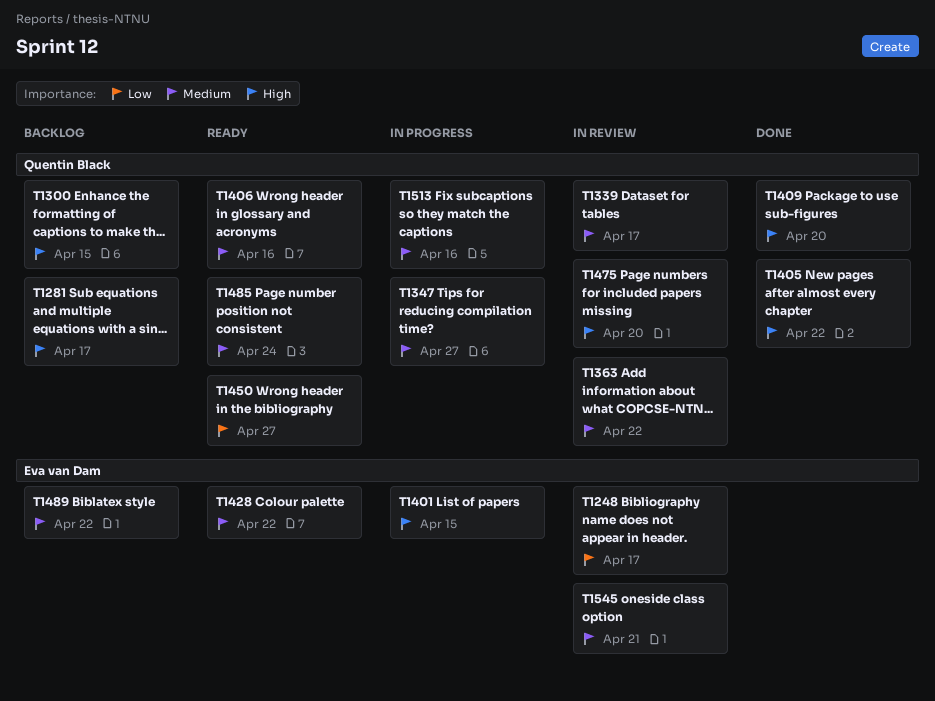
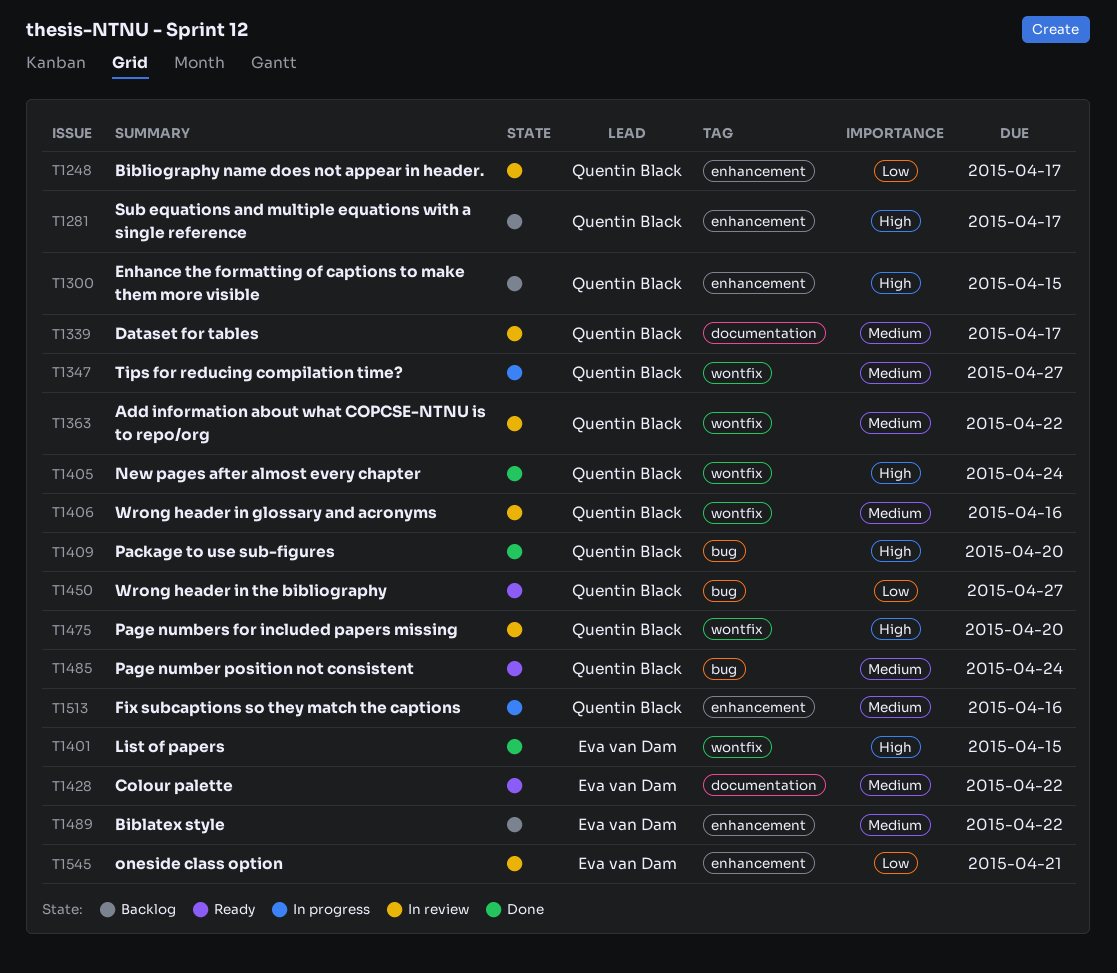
T1248, owner: Eva van Dam -> Quentin Black
T1401, status: In progress -> Done
T1405, due: Apr 22 -> Apr 24
T1406, status: Ready -> In review
T1545, priority: Medium -> Low

